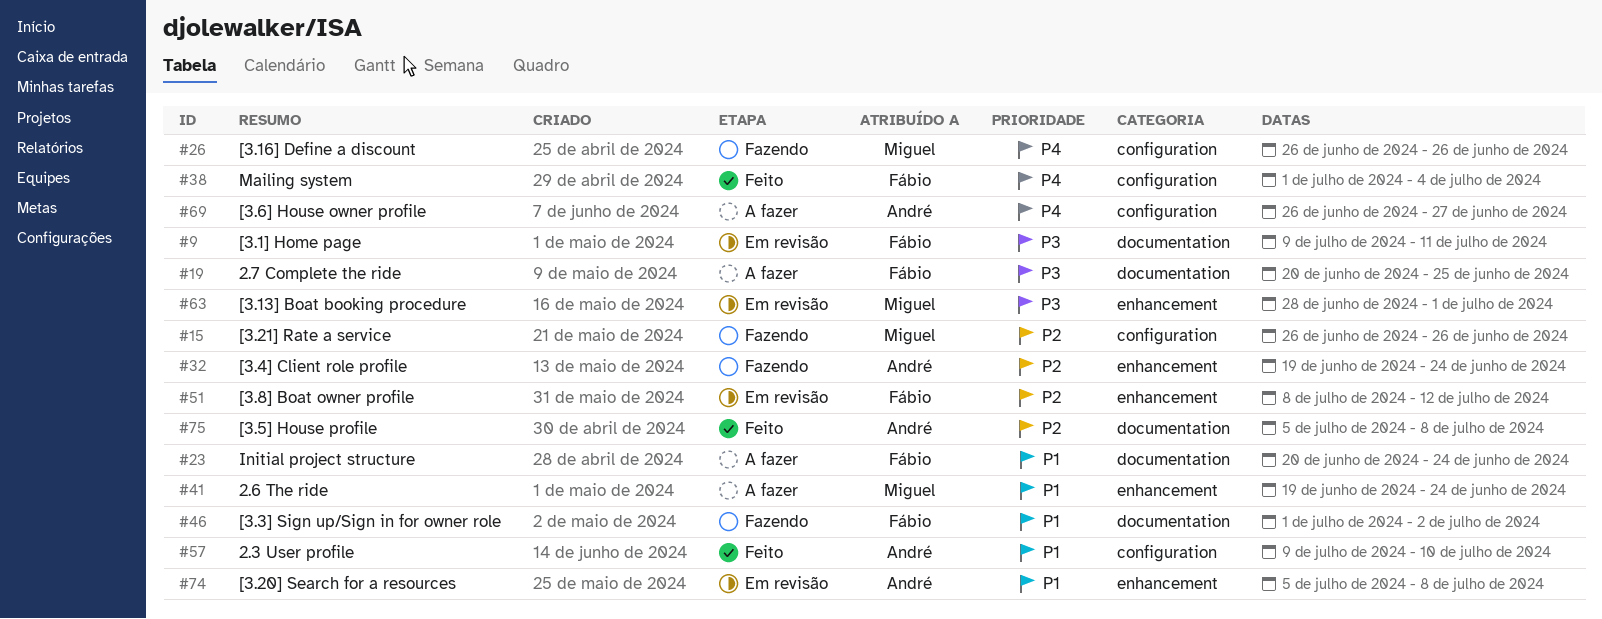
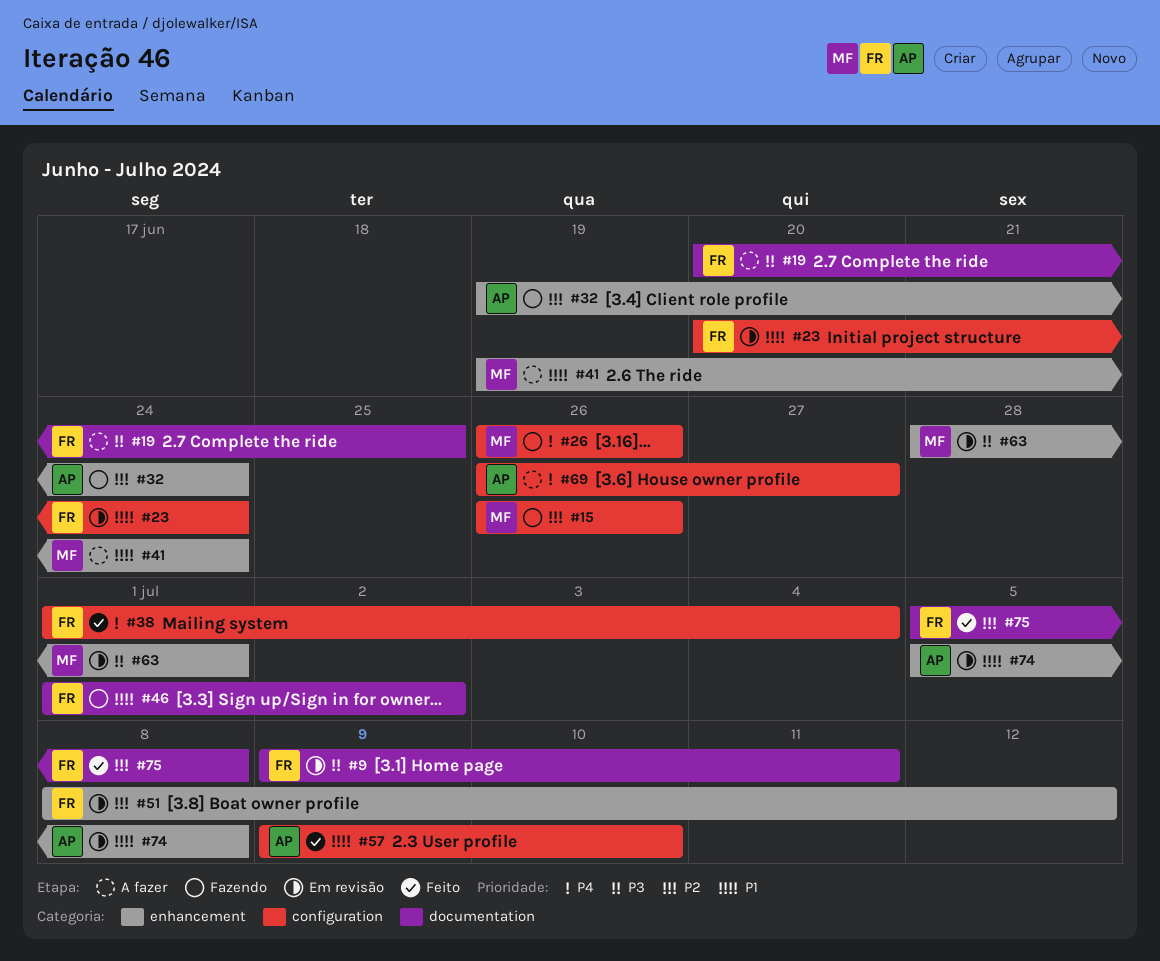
#23, status: A fazer -> Em revisão
#23, label: documentation -> configuration
#75, owner: André -> Fábio

